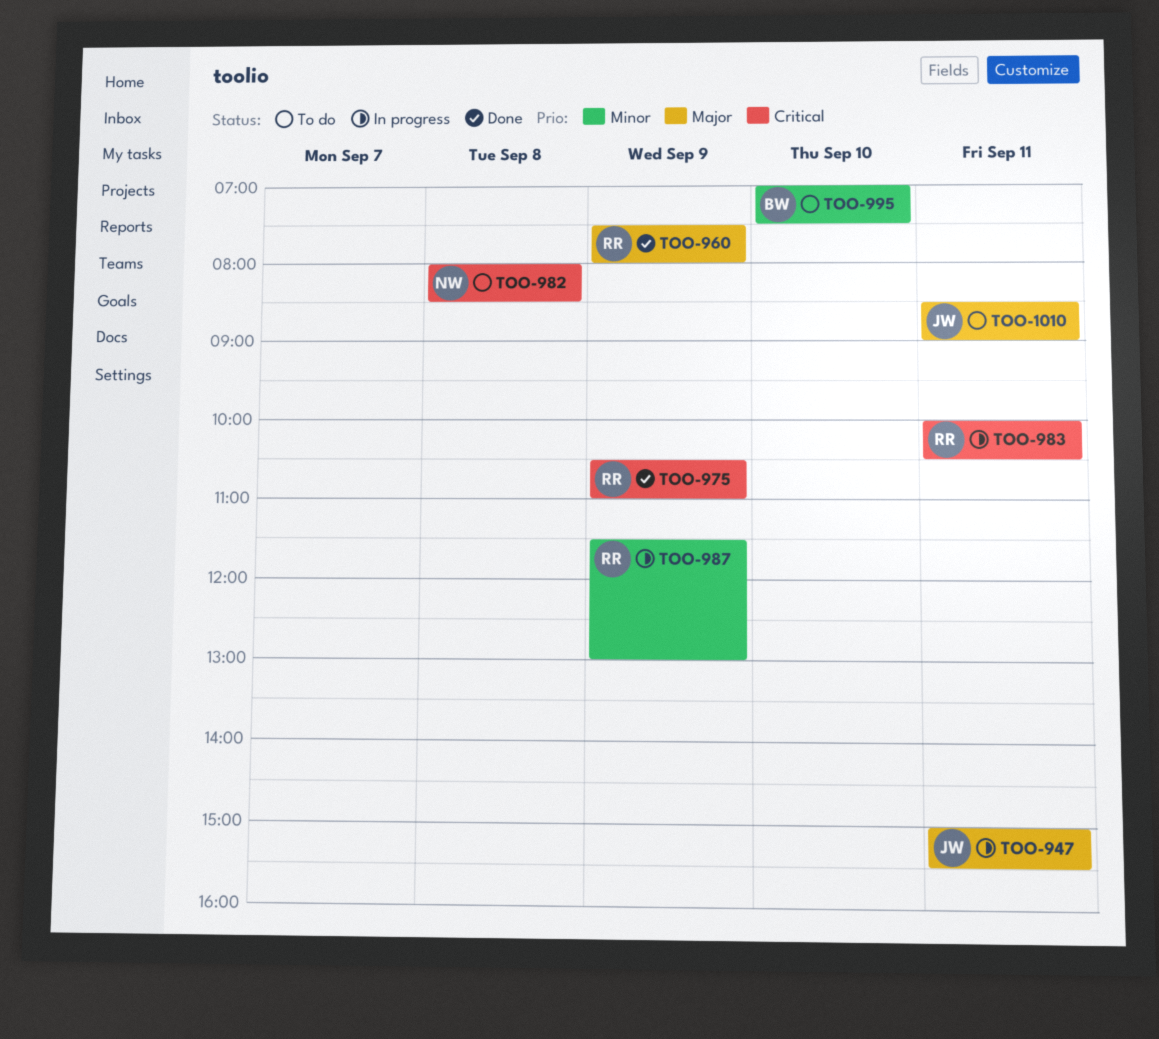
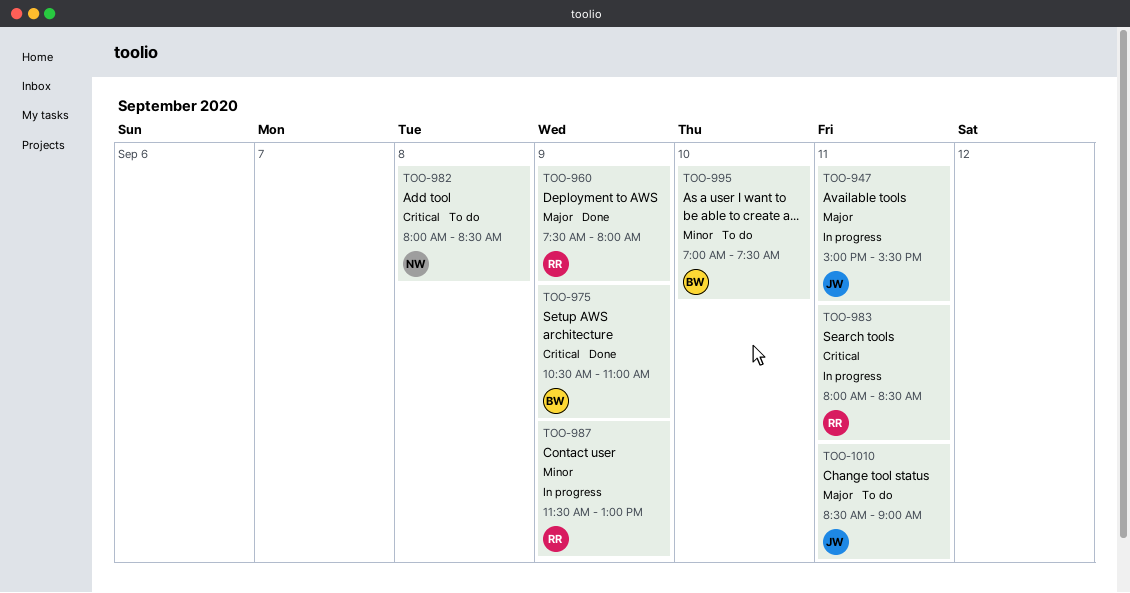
TOO-975, owner: RR -> BW
TOO-983, begins: 10:00 -> 08:00
TOO-983, ends: 10:30 -> 08:30

